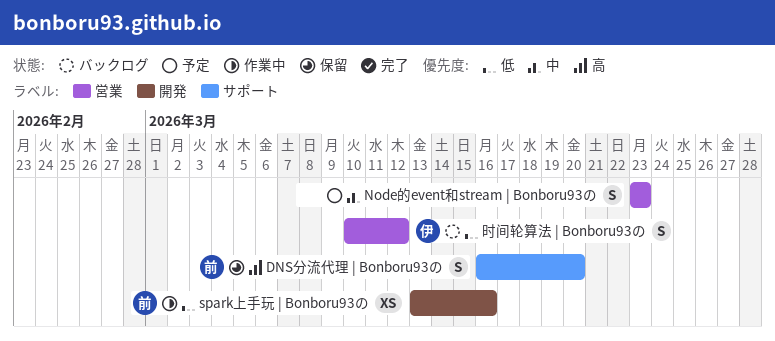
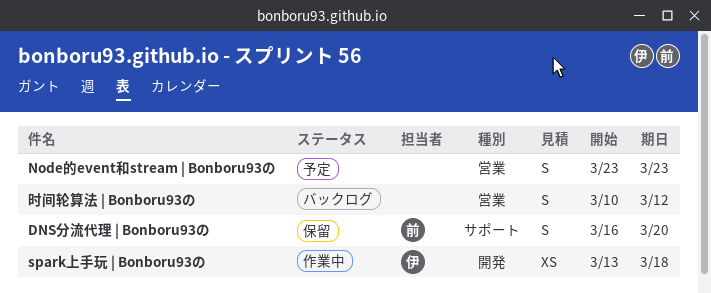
spark上手玩 | Bonboru93の, owner: 前 -> 伊
spark上手玩 | Bonboru93の, due: Mar 16 -> Mar 18
时间轮算法 | Bonboru93の, owner: 伊 -> none

